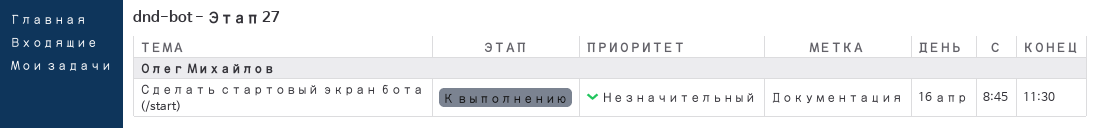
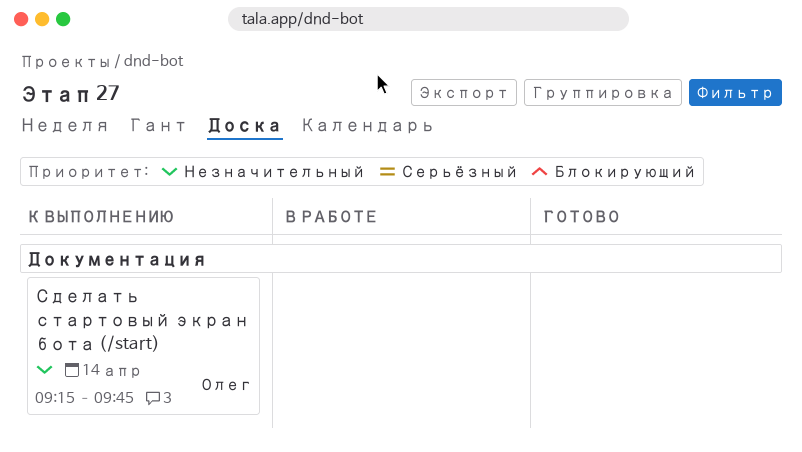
Сделать стартовый экран бота (/start), day: Apr 16 -> Apr 14
Сделать стартовый экран бота (/start), begins: 08:45 -> 09:15
Сделать стартовый экран бота (/start), ends: 11:30 -> 09:45

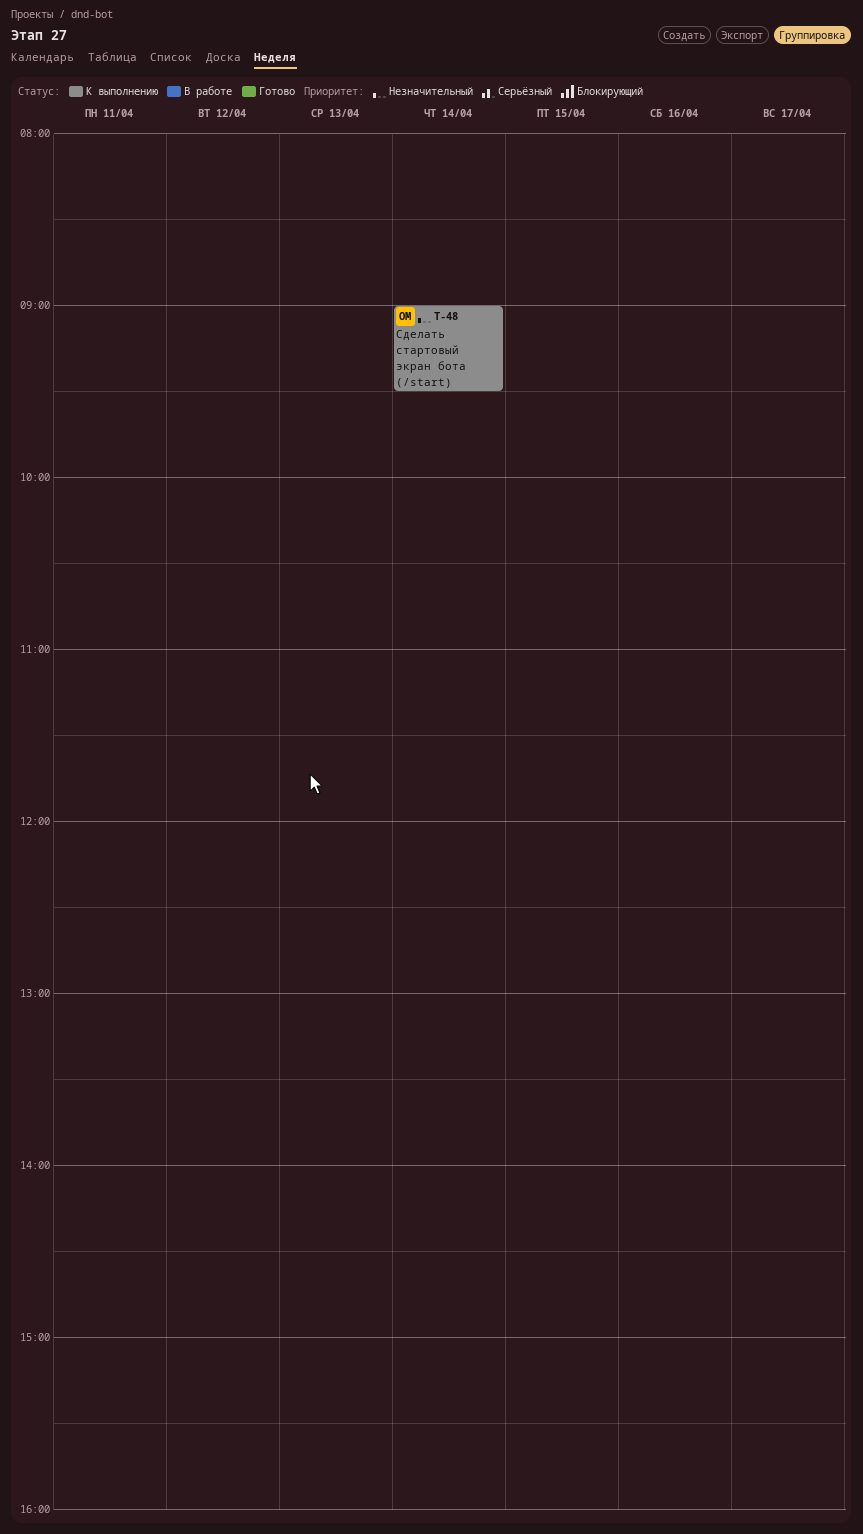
Сделать стартовый экран бота (/start), begins: 09:15 -> 09:00
Сделать стартовый экран бота (/start), ends: 09:45 -> 09:30

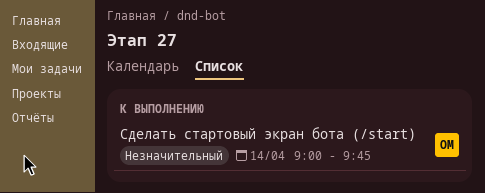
Сделать стартовый экран бота (/start), ends: 09:30 -> 09:45

